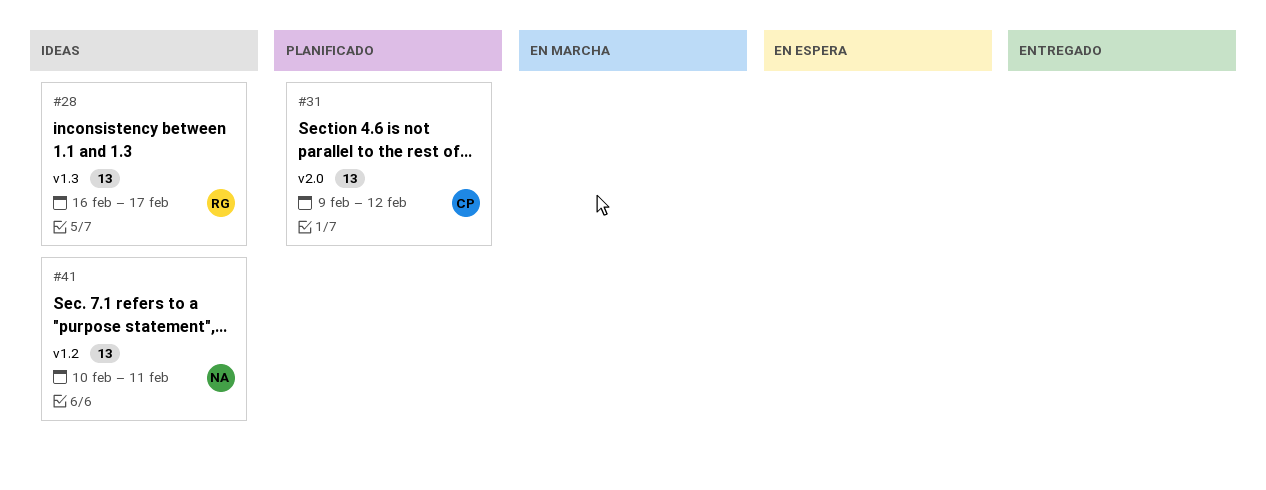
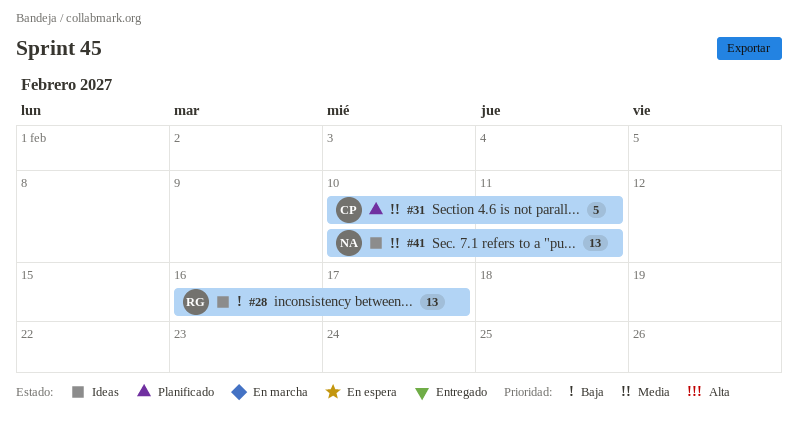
#31, estimate: 13 -> 5
#31, start: Feb 9 -> Feb 10
#31, due: Feb 12 -> Feb 11

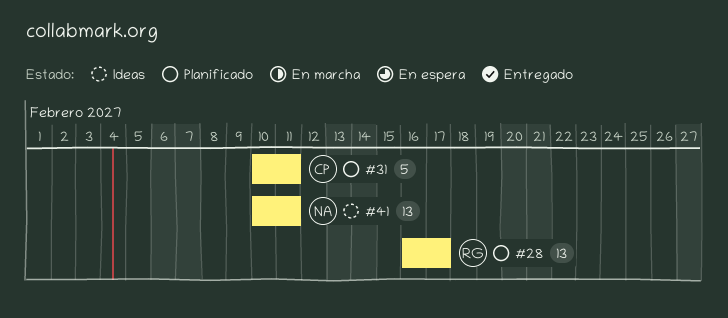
#28, status: Ideas -> Planificado

